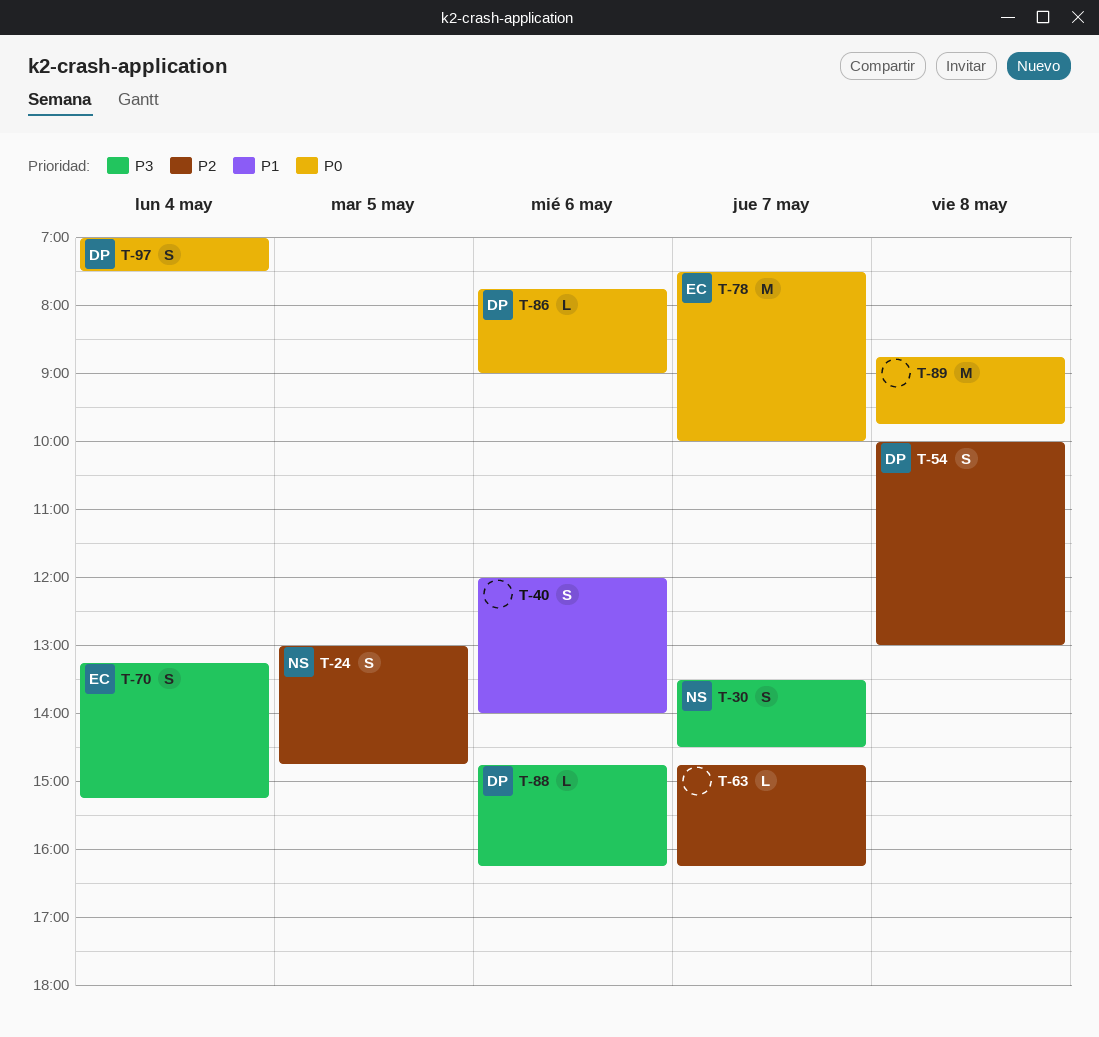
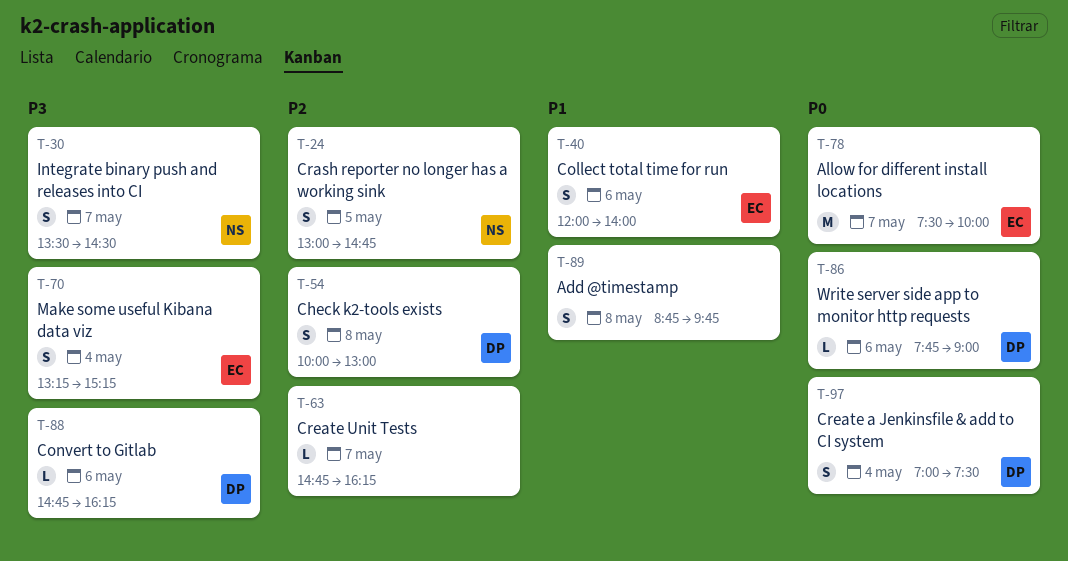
T-40, owner: none -> EC
T-89, priority: P0 -> P1
T-89, estimate: M -> S

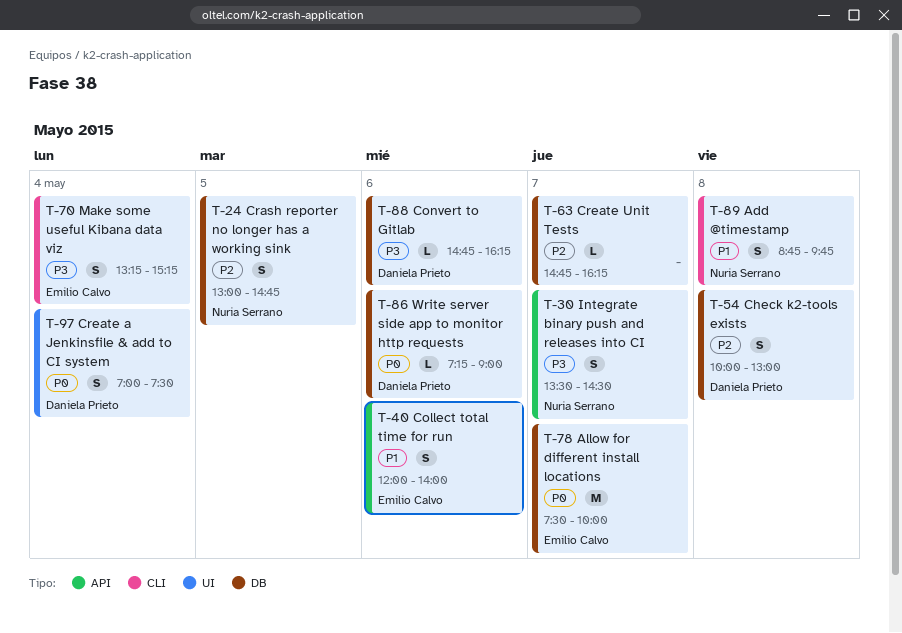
T-86, begins: 07:45 -> 07:15
T-89, owner: none -> Nuria Serrano

